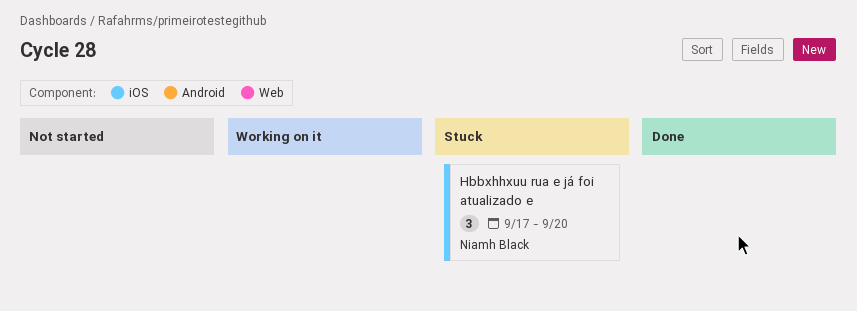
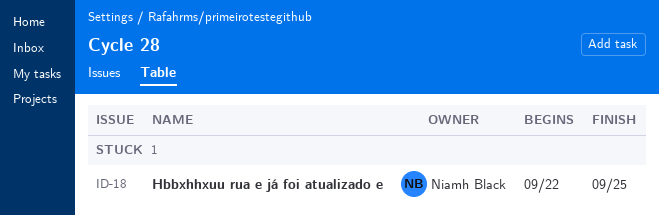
Hbbxhhxuu rua e já foi atualizado e, start: Sep 17 -> Sep 22
Hbbxhhxuu rua e já foi atualizado e, due: Sep 20 -> Sep 25

